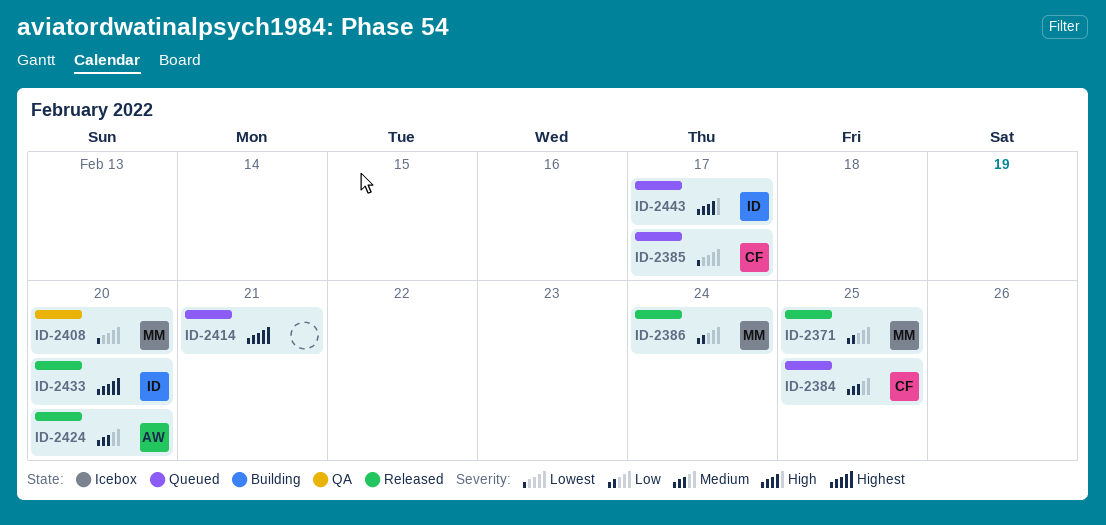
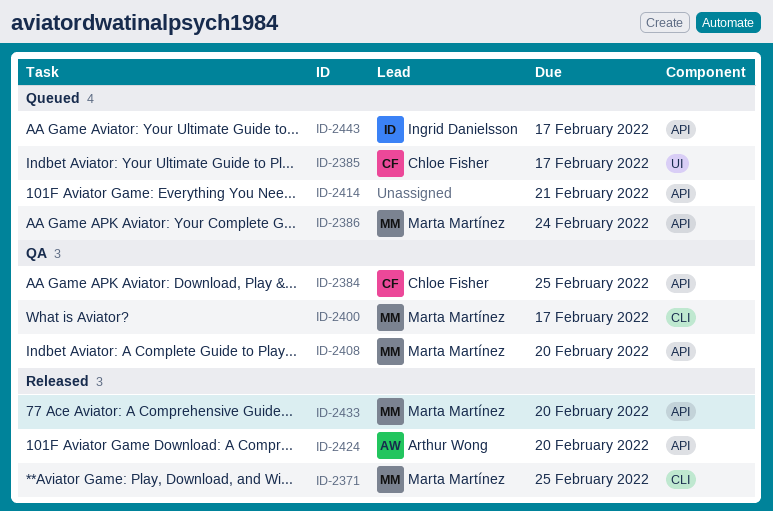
ID-2384, status: Queued -> QA
ID-2386, status: Released -> Queued
ID-2400: none -> present
ID-2433, owner: Ingrid Danielsson -> Marta Martínez

